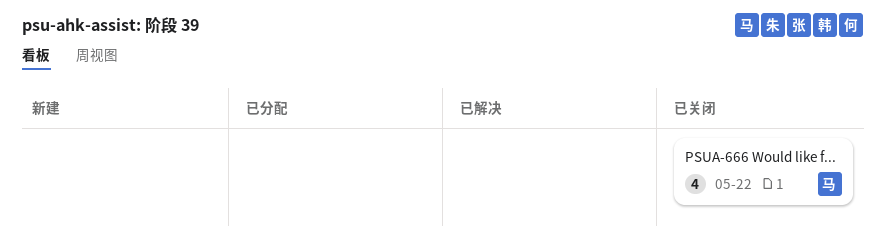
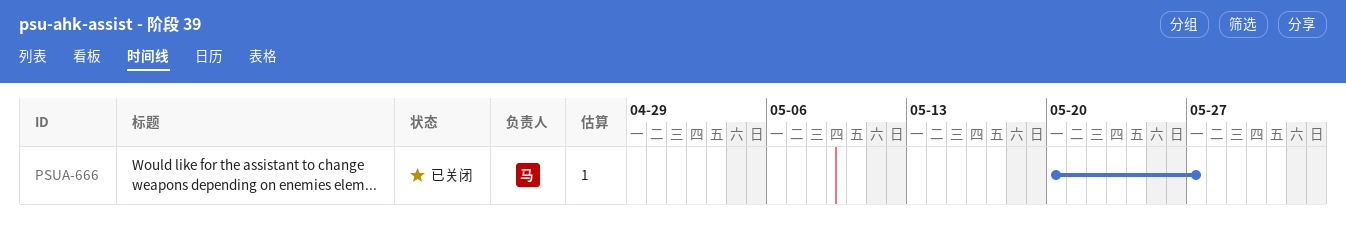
PSUA-666, estimate: 4 -> 1
PSUA-666, due: May 22 -> May 27

